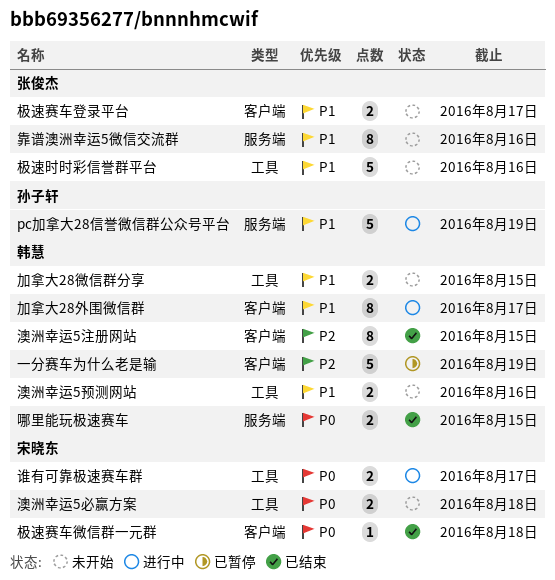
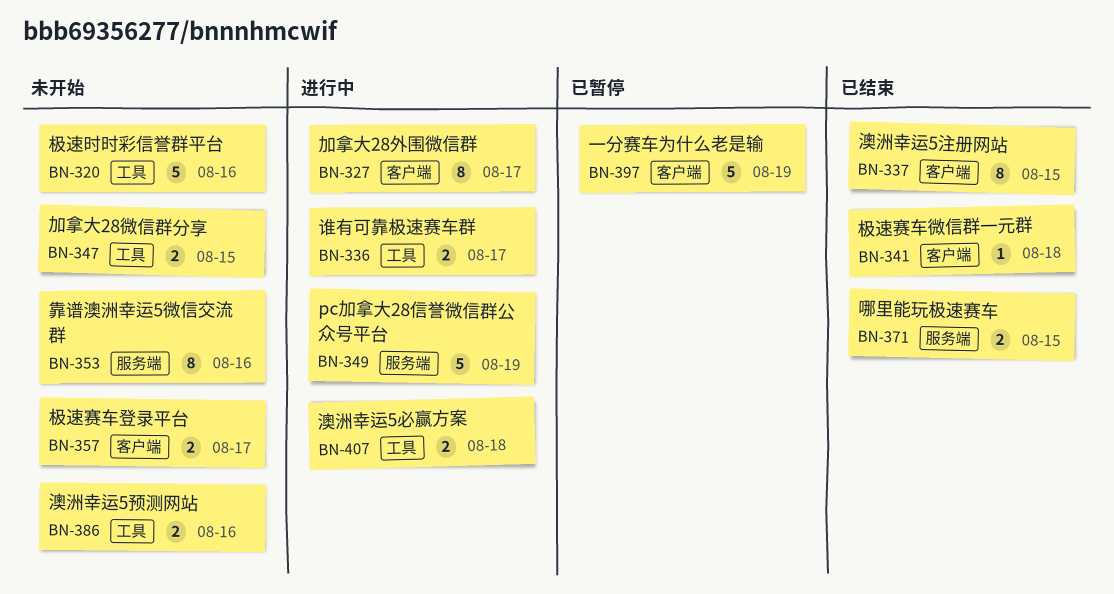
澳洲幸运5必赢方案, status: 未开始 -> 进行中

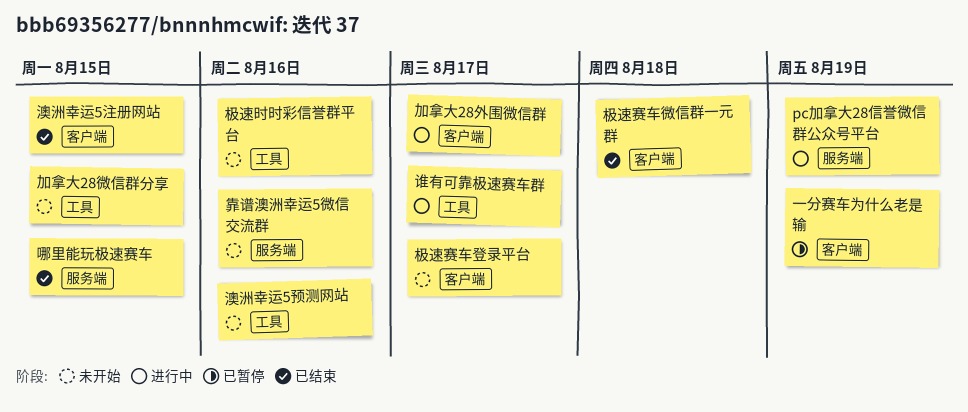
澳洲幸运5必赢方案: present -> none

